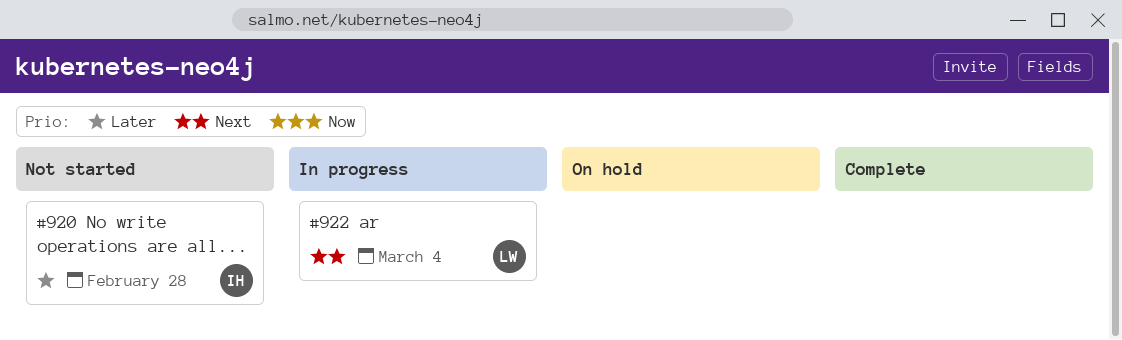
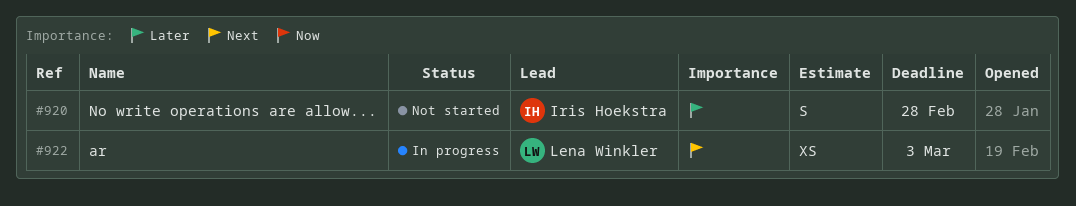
#922, due: Mar 4 -> Mar 3

